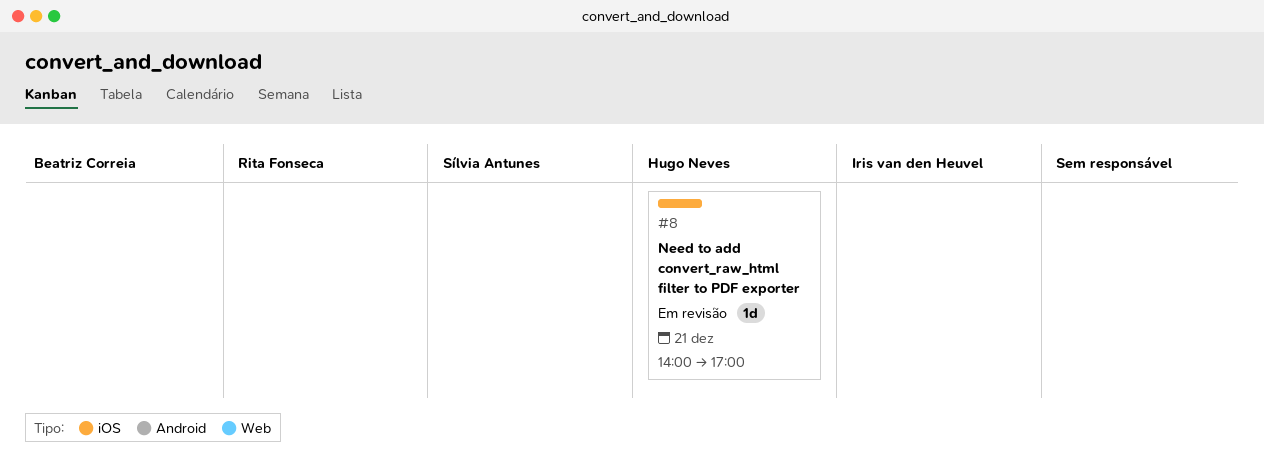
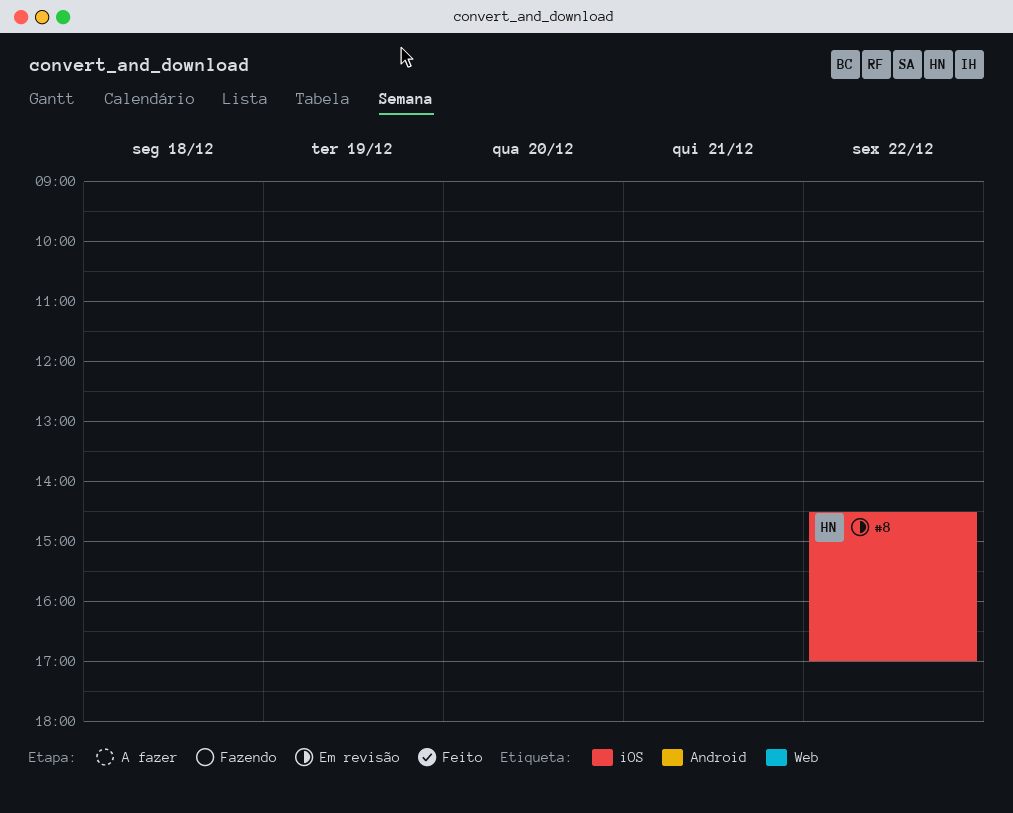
#8, day: Dec 21 -> Dec 22
#8, begins: 14:00 -> 14:30

